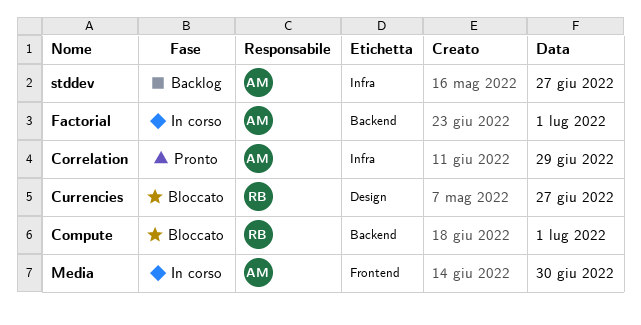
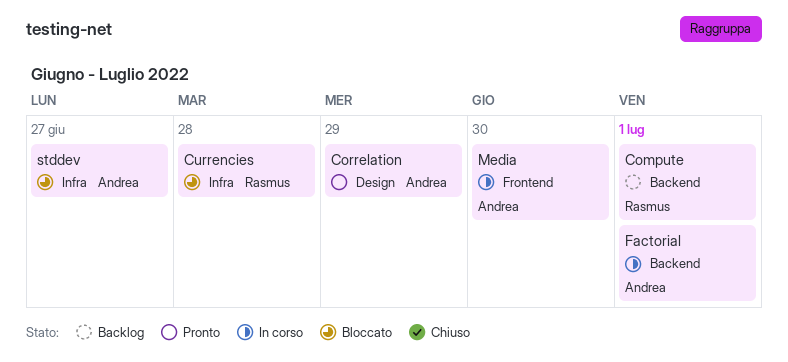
Compute, status: Bloccato -> Backlog
Correlation, label: Infra -> Design
Currencies, label: Design -> Infra
Currencies, day: Jun 27 -> Jun 28
stddev, status: Backlog -> Bloccato

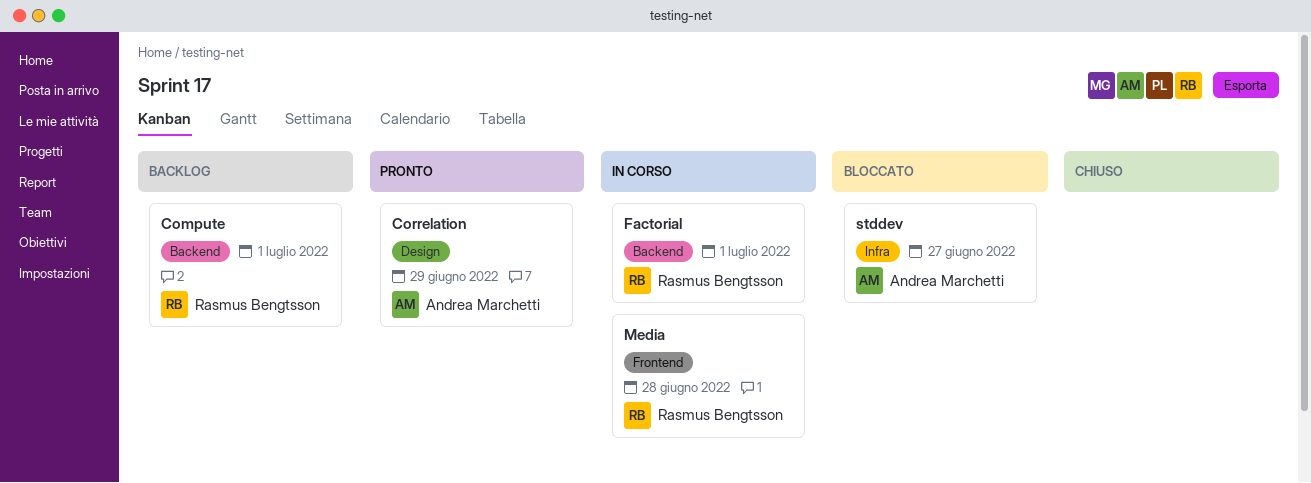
Currencies: present -> none
Factorial, owner: Andrea Marchetti -> Rasmus Bengtsson
Media, owner: Andrea Marchetti -> Rasmus Bengtsson
Media, day: Jun 30 -> Jun 28

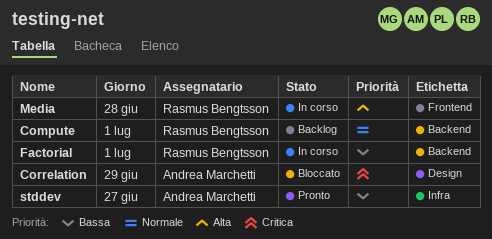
Correlation, status: Pronto -> Bloccato
stddev, status: Bloccato -> Pronto

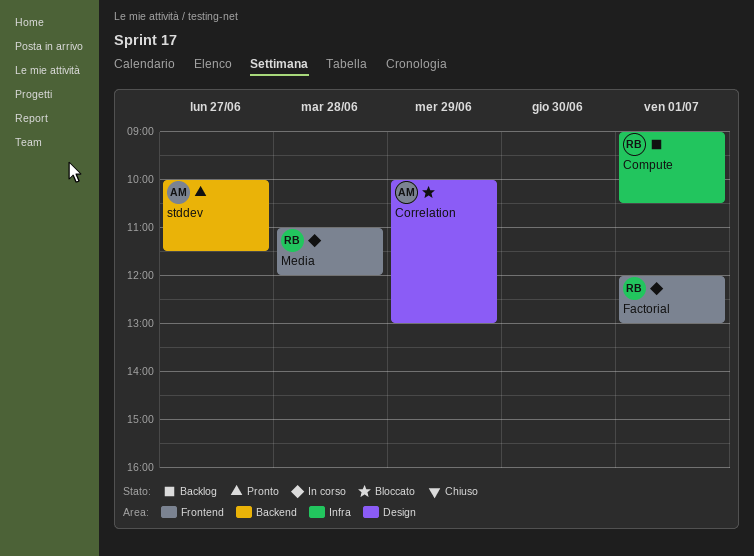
Compute, label: Backend -> Infra
Factorial, label: Backend -> Frontend
stddev, label: Infra -> Backend

